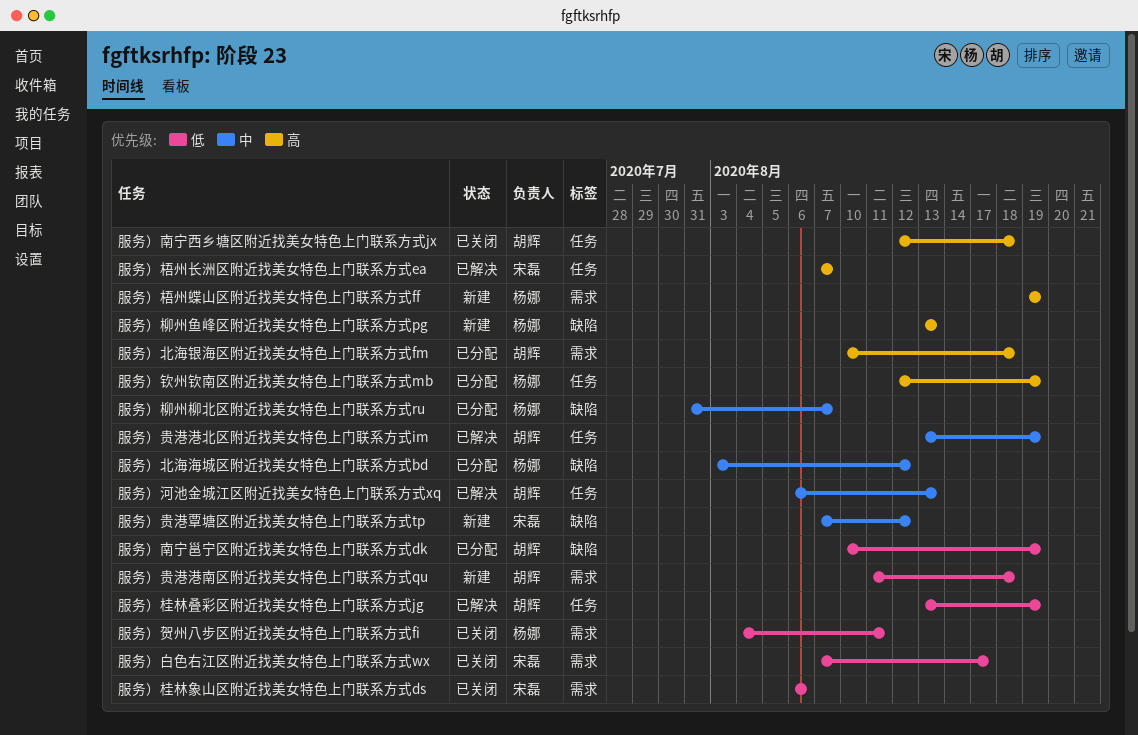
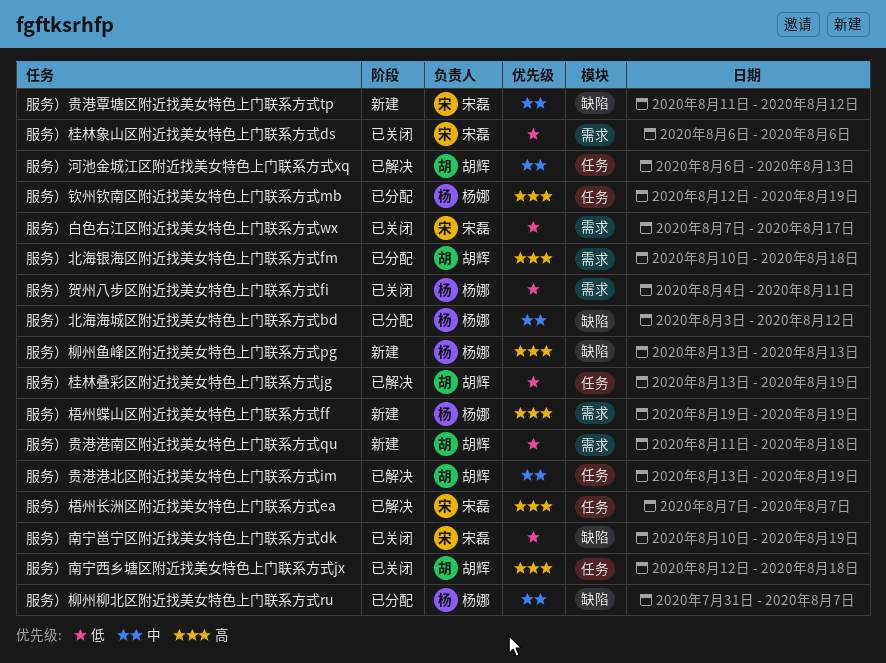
服务）南宁邕宁区附近找美女特色上门联系方式dk, status: 已分配 -> 已关闭
服务）南宁邕宁区附近找美女特色上门联系方式dk, owner: 胡辉 -> 宋磊
服务）贵港覃塘区附近找美女特色上门联系方式tp, start: Aug 7 -> Aug 11

